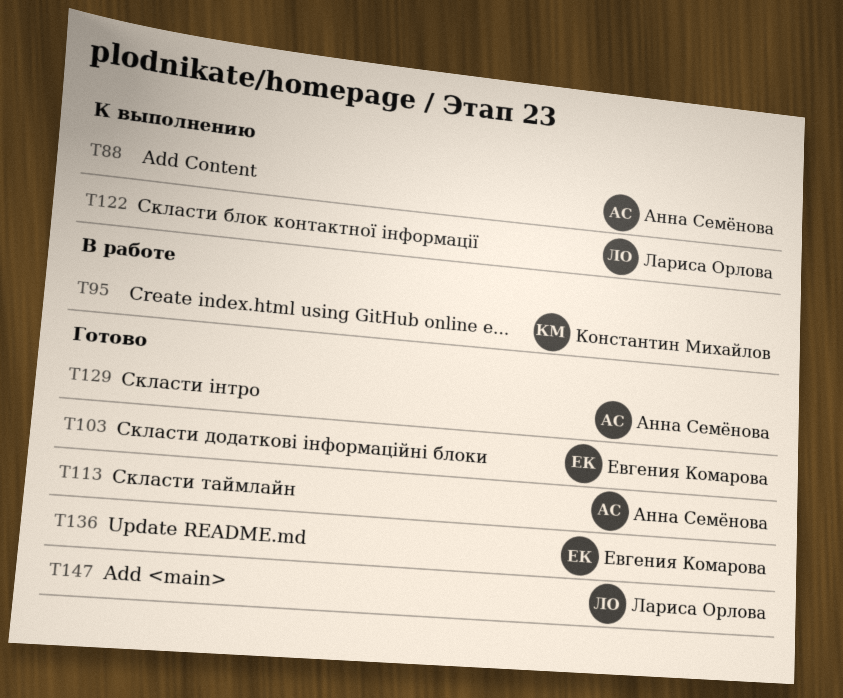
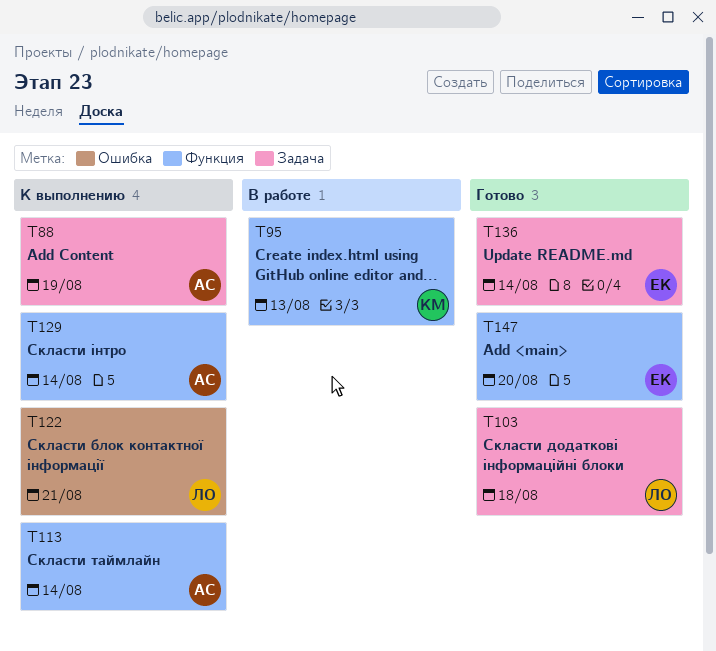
T103, owner: Евгения Комарова -> Лариса Орлова
T113, status: Готово -> К выполнению
T129, status: Готово -> К выполнению
T147, owner: Лариса Орлова -> Евгения Комарова

